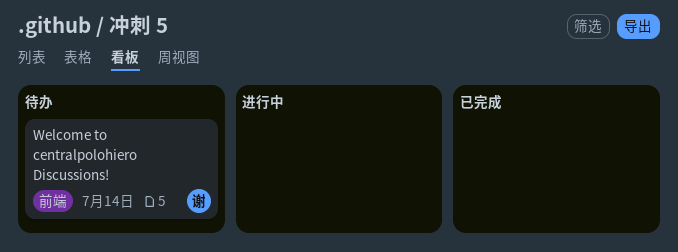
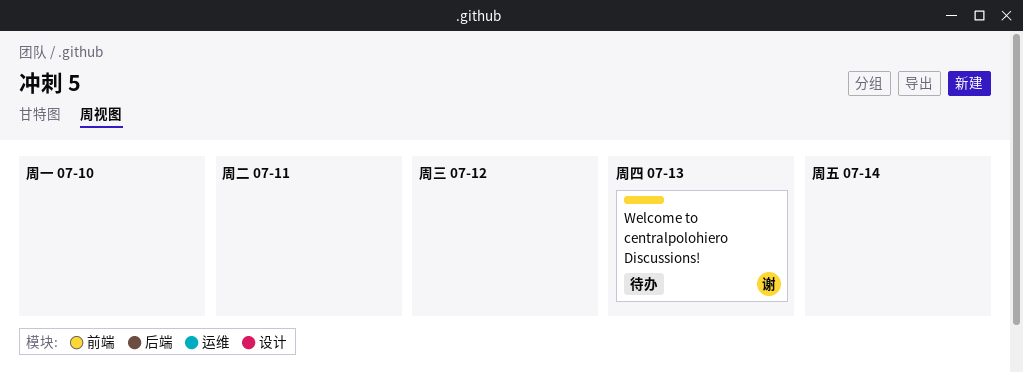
Welcome to centralpolohiero Discussions!, due: Jul 14 -> Jul 13

